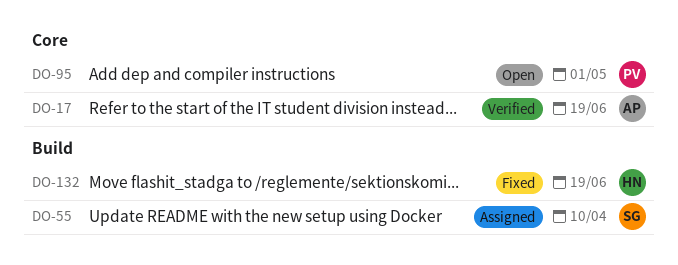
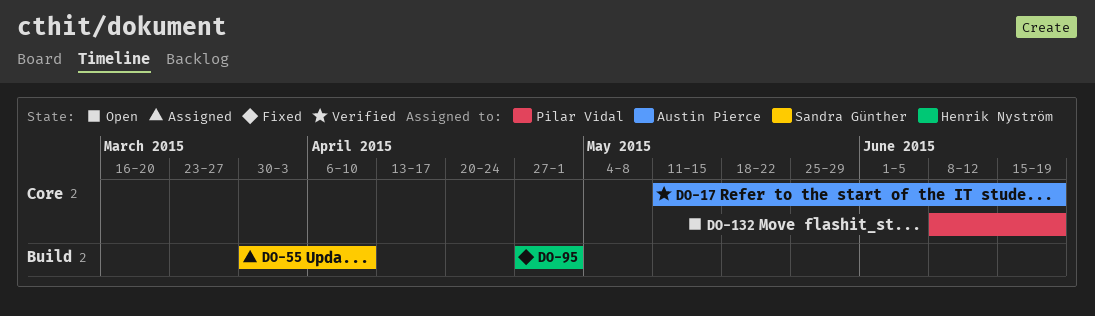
DO-95, status: Open -> Fixed
DO-95, owner: Pilar Vidal -> Henrik Nyström
DO-95, label: Core -> Build
DO-132, status: Fixed -> Open
DO-132, owner: Henrik Nyström -> Pilar Vidal
DO-132, label: Build -> Core

